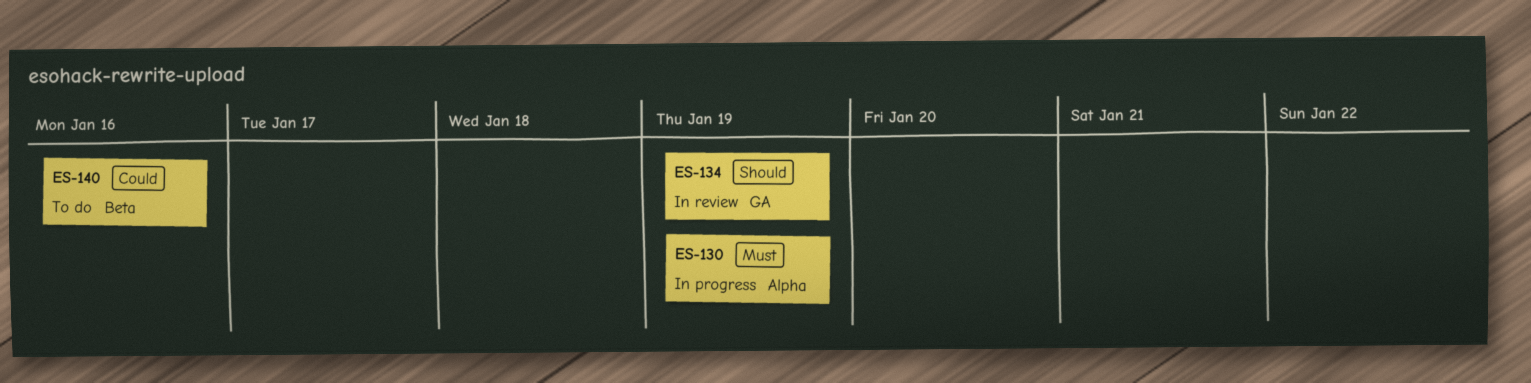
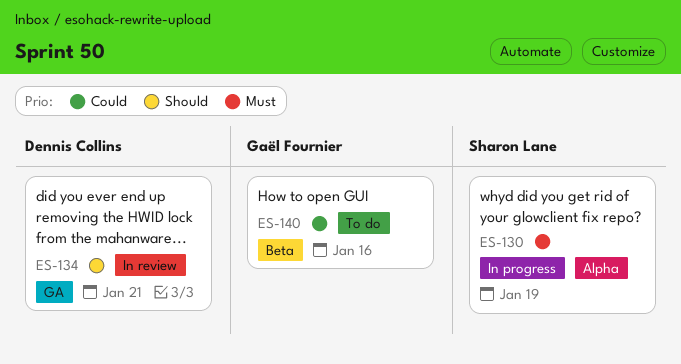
ES-134, due: Jan 19 -> Jan 21

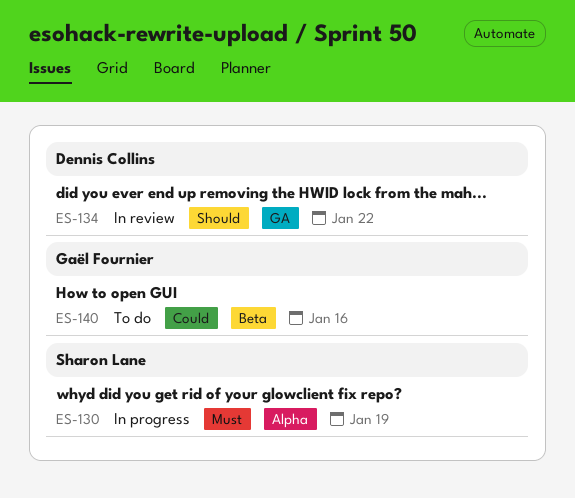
ES-134, due: Jan 21 -> Jan 22

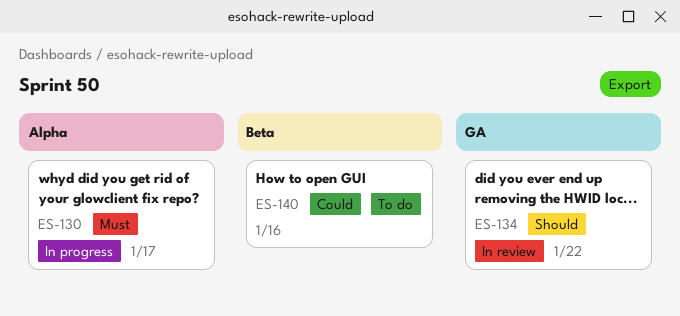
ES-130, due: Jan 19 -> Jan 17

